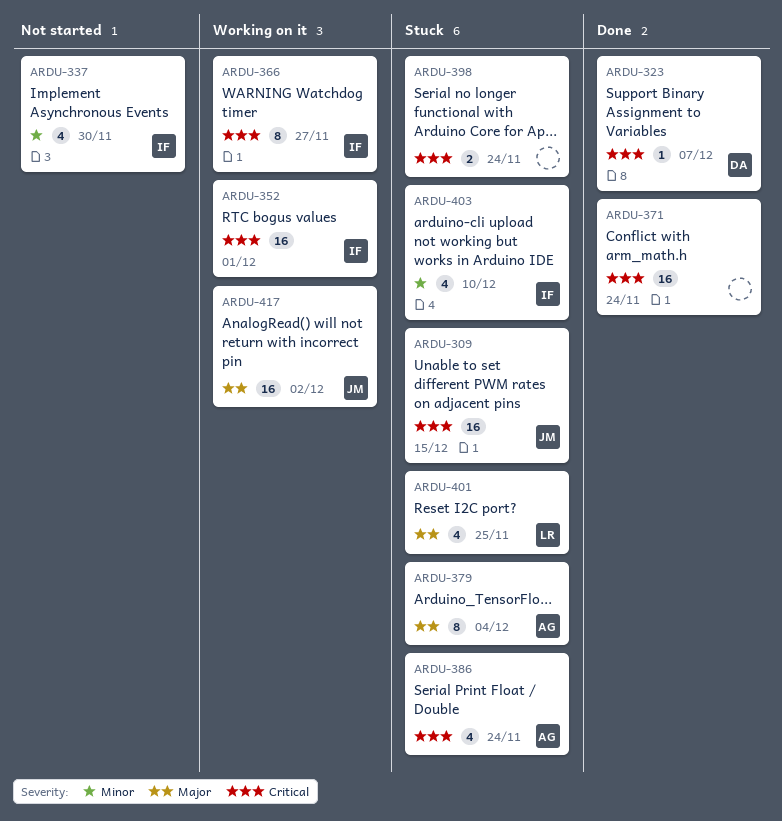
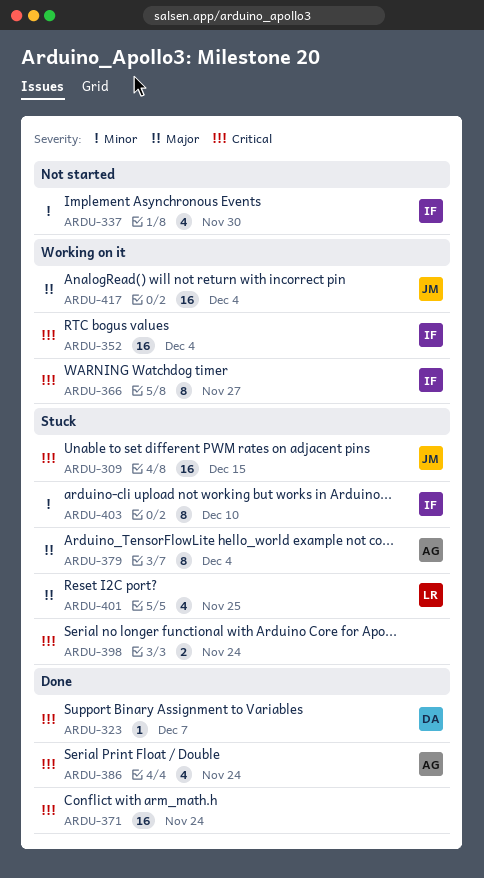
ARDU-352, due: Dec 1 -> Dec 4
ARDU-386, status: Stuck -> Done
ARDU-403, estimate: 4 -> 8
ARDU-417, due: Dec 2 -> Dec 4

